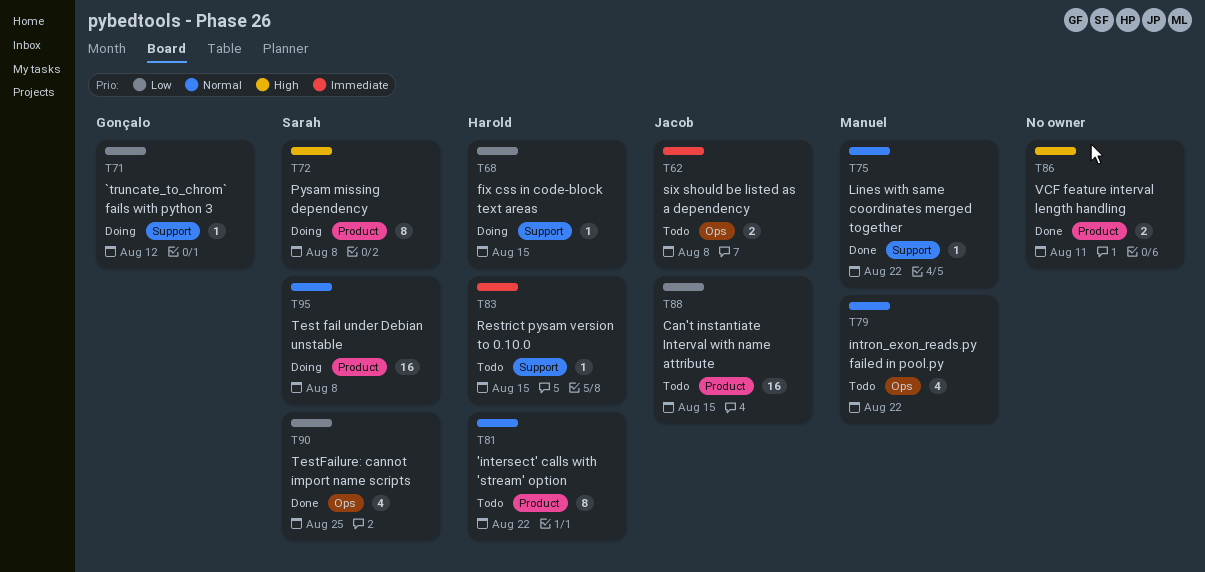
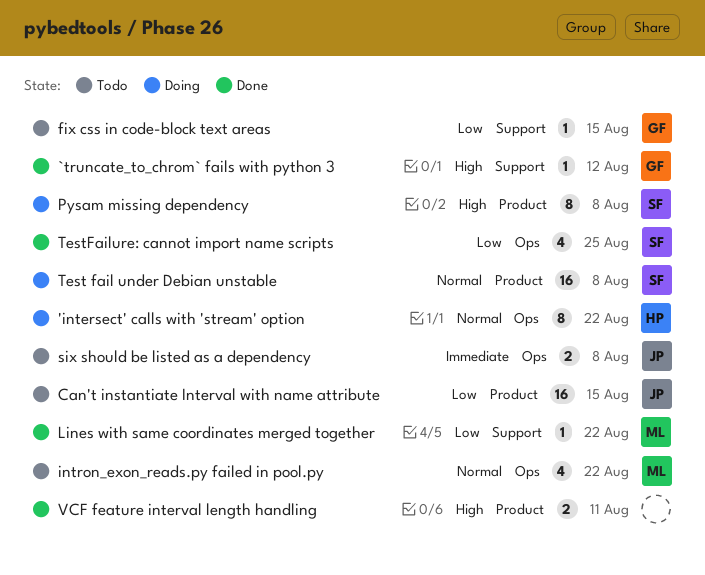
'intersect' calls with 'stream' option, status: Todo -> Doing
'intersect' calls with 'stream' option, label: Product -> Ops
`truncate_to_chrom` fails with python 3, status: Doing -> Done
`truncate_to_chrom` fails with python 3, priority: Low -> High
fix css in code-block text areas, status: Doing -> Todo
fix css in code-block text areas, owner: Harold -> Gonçalo
Lines with same coordinates merged together, priority: Normal -> Low
Restrict pysam version to 0.10.0: present -> none

